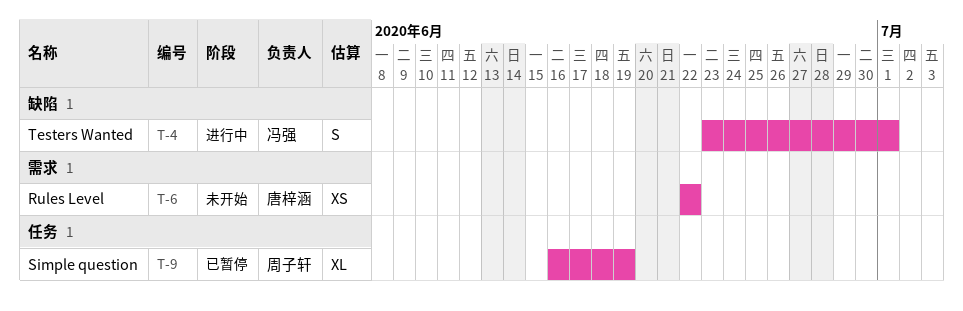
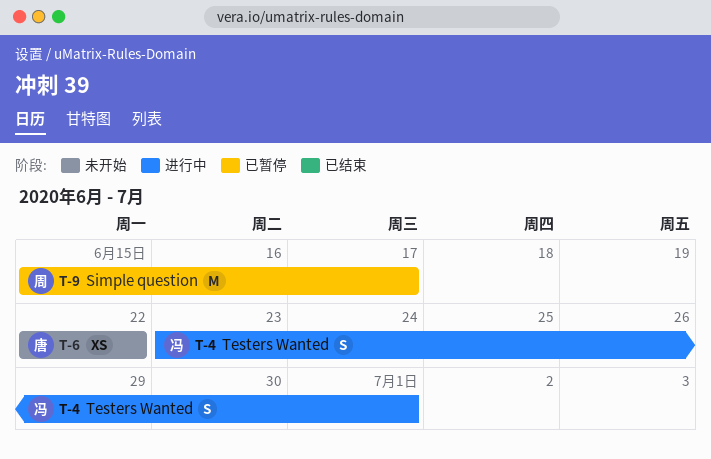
T-9, estimate: XL -> M
T-9, start: Jun 16 -> Jun 15
T-9, due: Jun 19 -> Jun 17

